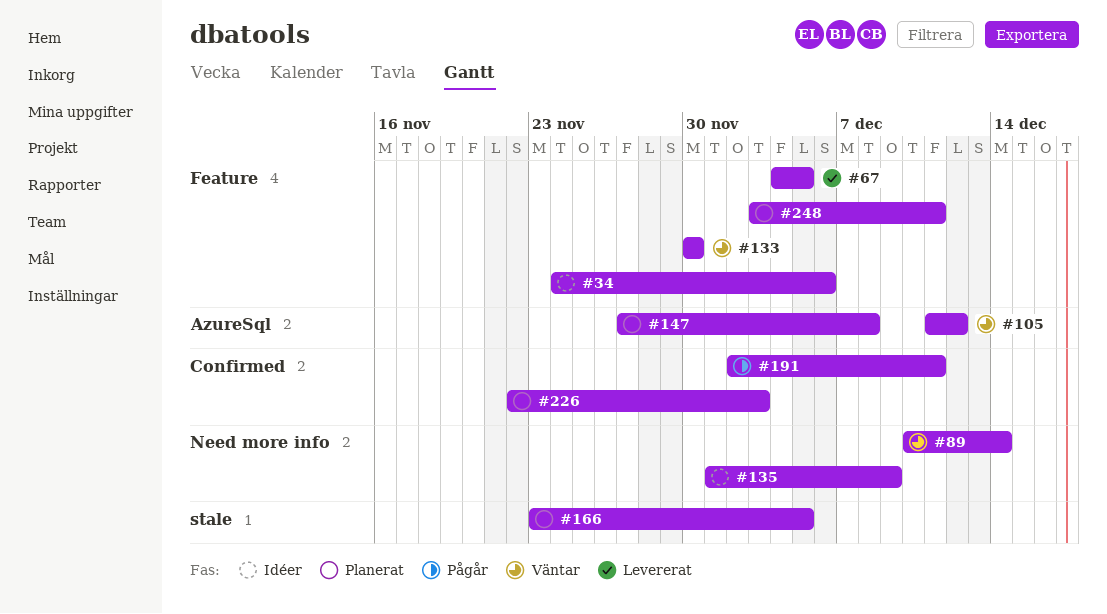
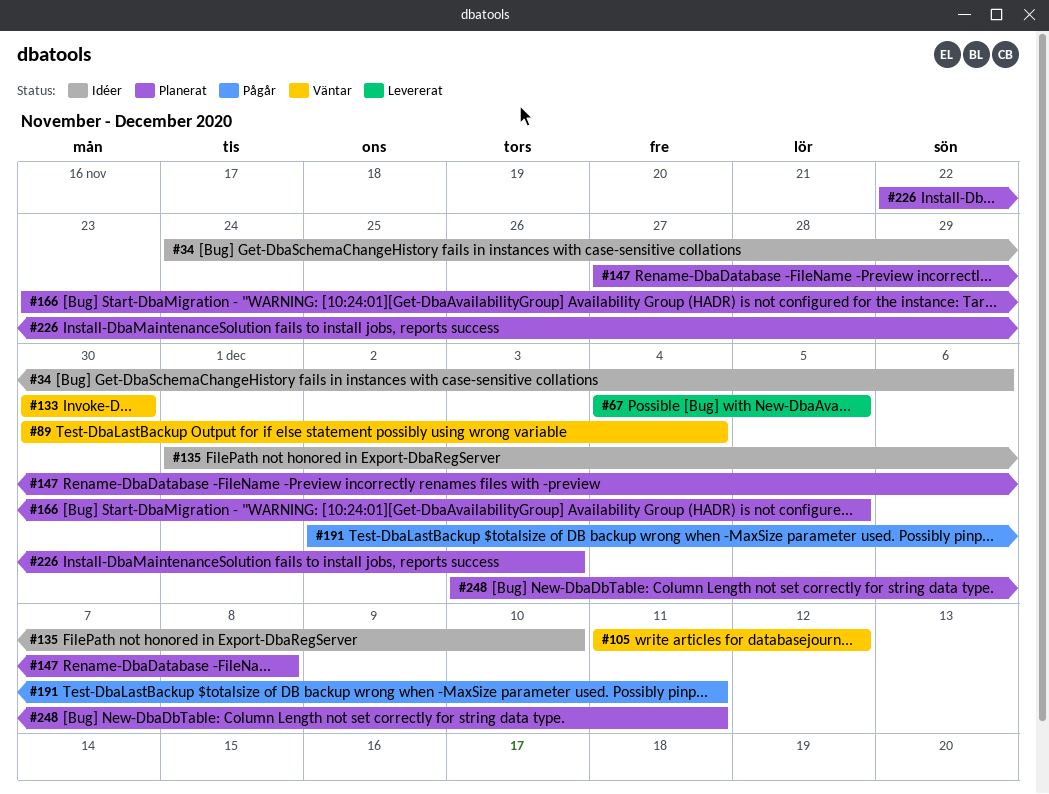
#89, start: Dec 10 -> Nov 30
#89, due: Dec 14 -> Dec 4
#135, due: Dec 9 -> Dec 10

